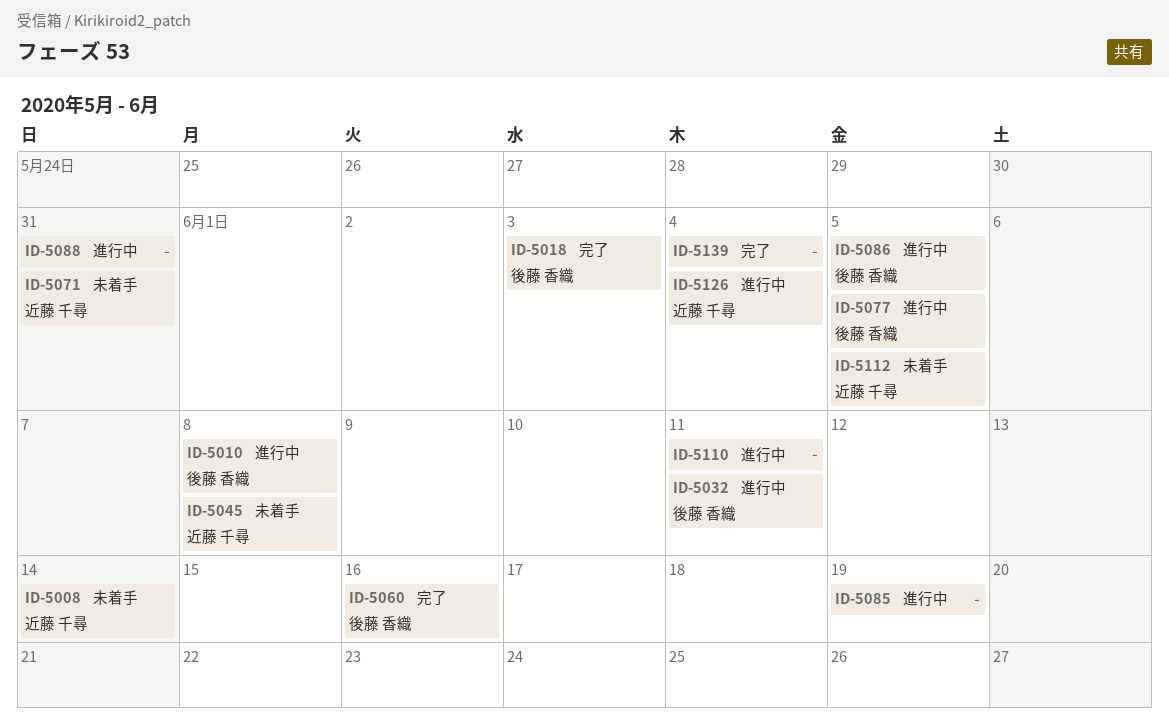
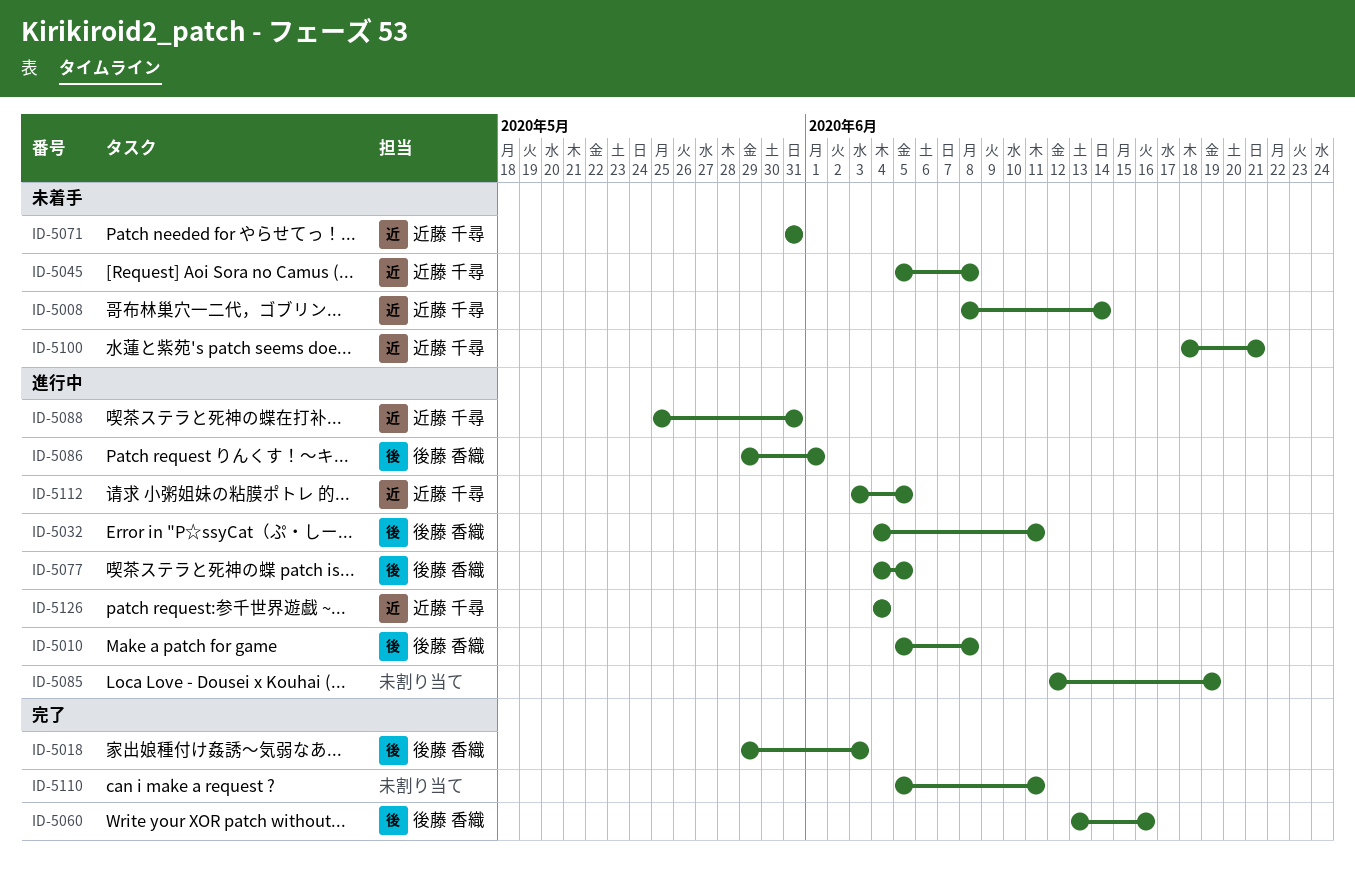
ID-5086, due: Jun 5 -> Jun 1
ID-5088, owner: none -> 近藤 千尋
ID-5100: none -> present
ID-5110, status: 進行中 -> 完了
ID-5112, status: 未着手 -> 進行中
ID-5139: present -> none

